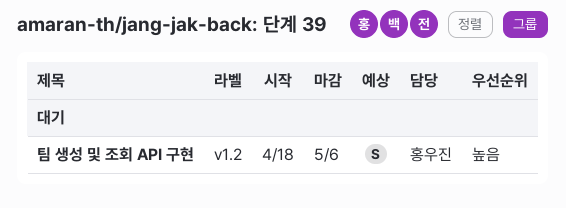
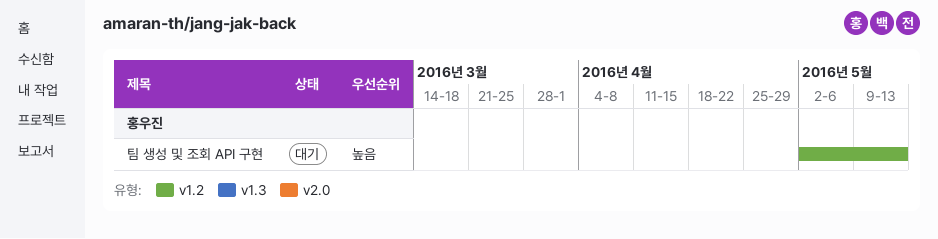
팀 생성 및 조회 API 구현, start: Apr 18 -> May 2
팀 생성 및 조회 API 구현, due: May 6 -> May 13

